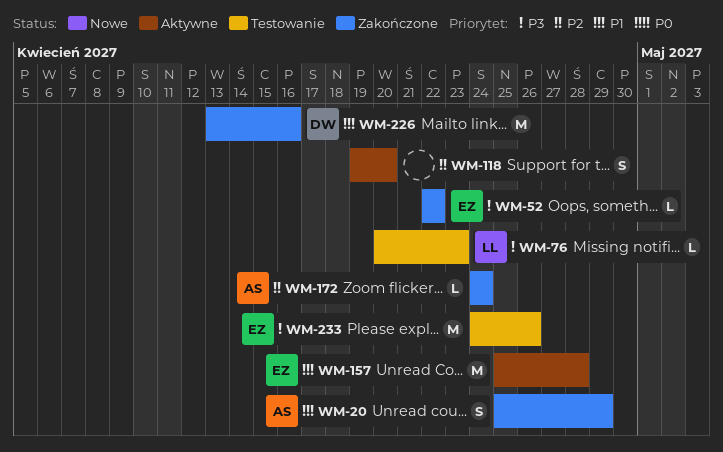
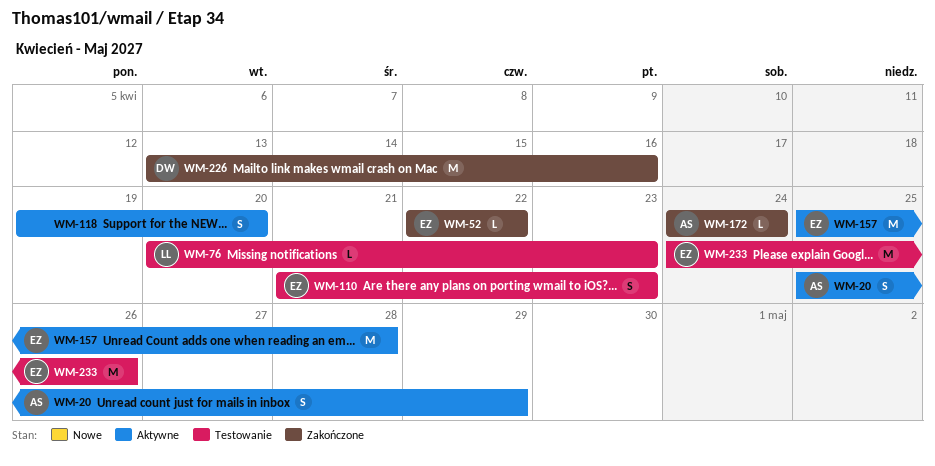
WM-20, status: Zakończone -> Aktywne
WM-110: none -> present

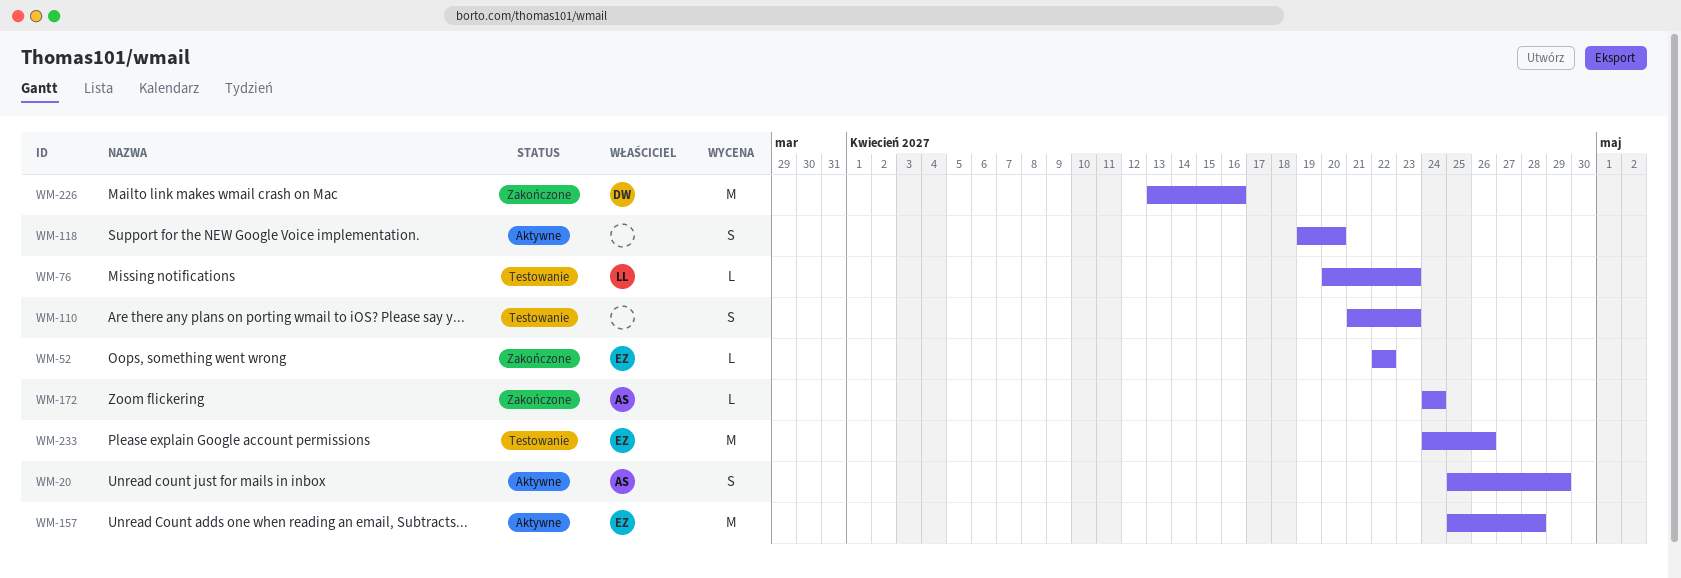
WM-110, owner: EZ -> none

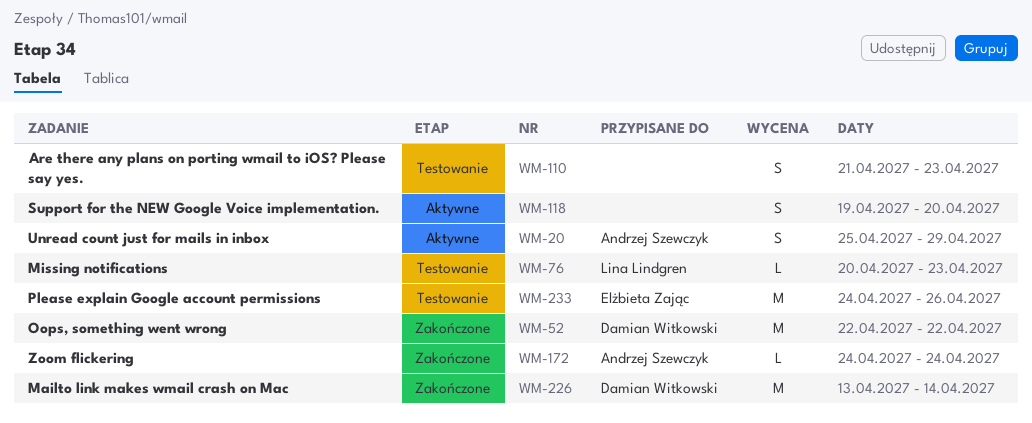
WM-52, owner: Elżbieta Zając -> Damian Witkowski
WM-52, estimate: L -> M
WM-157: present -> none
WM-226, due: Apr 16 -> Apr 14

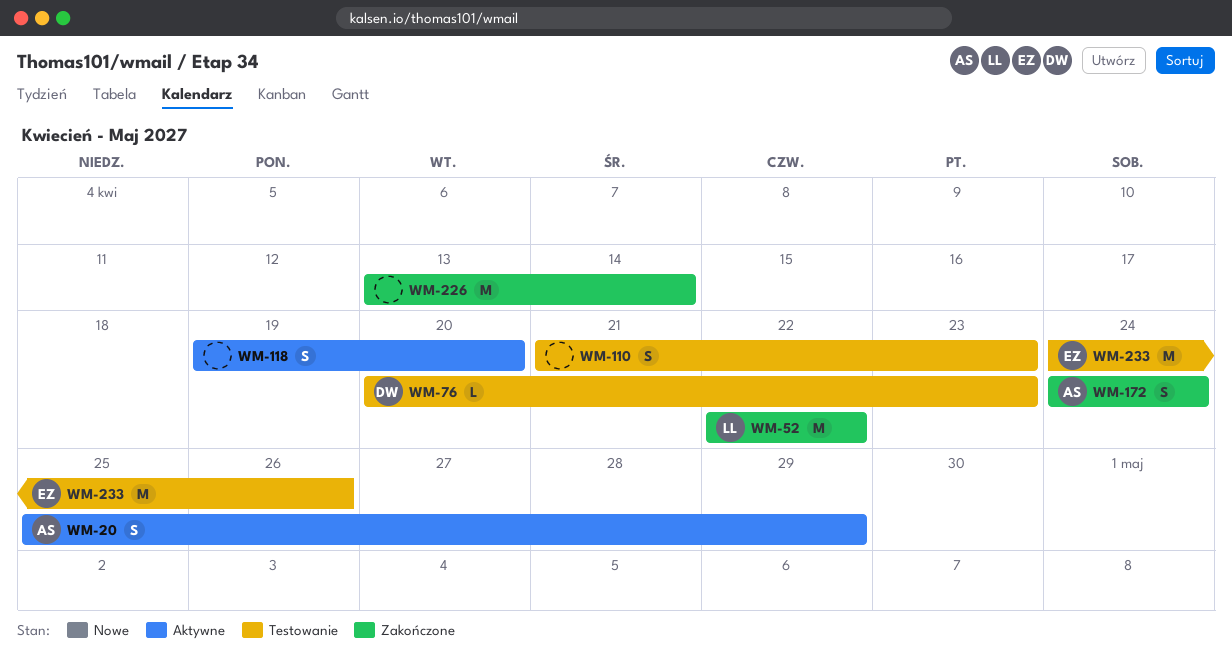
WM-52, owner: Damian Witkowski -> Lina Lindgren
WM-76, owner: Lina Lindgren -> Damian Witkowski
WM-172, estimate: L -> S
WM-226, owner: Damian Witkowski -> none

